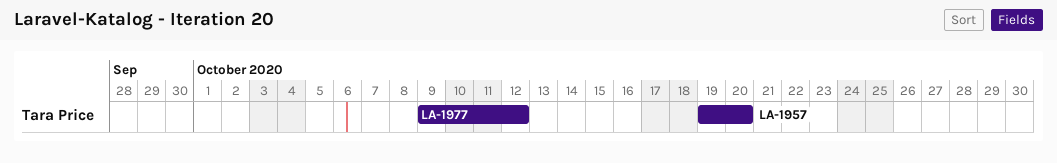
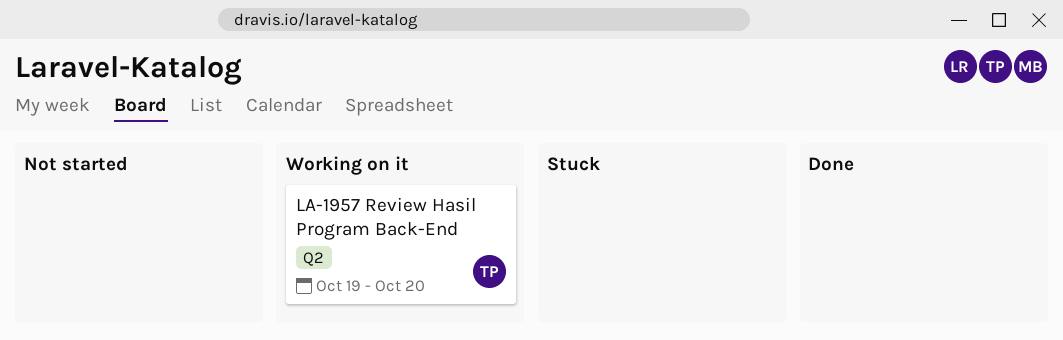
LA-1977: present -> none

